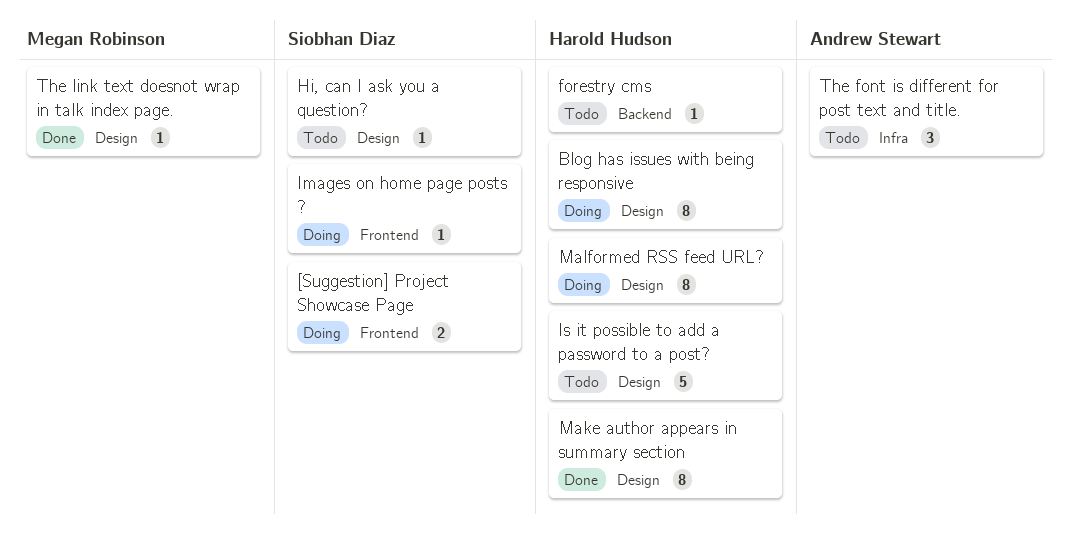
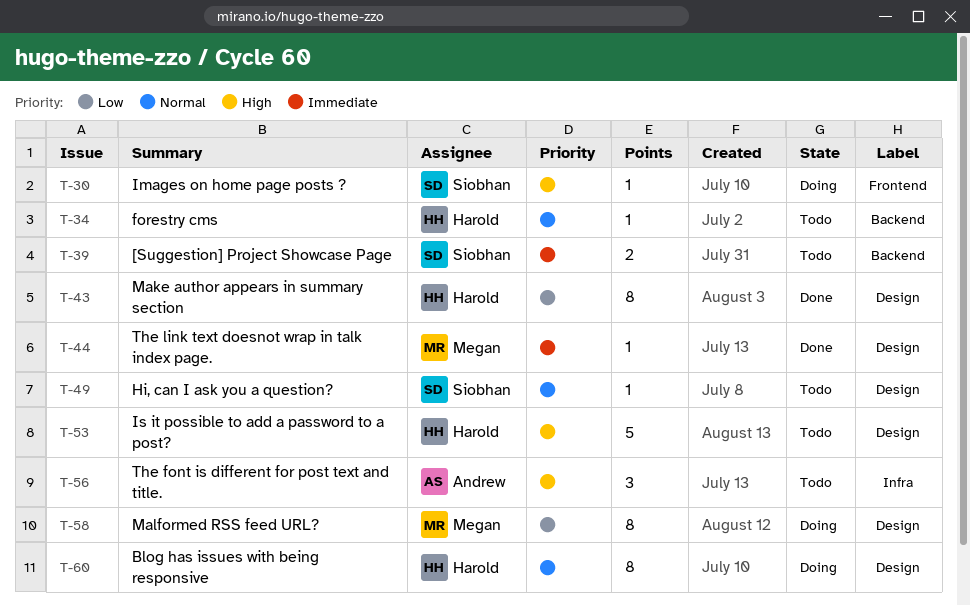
[Suggestion] Project Showcase Page, status: Doing -> Todo
[Suggestion] Project Showcase Page, label: Frontend -> Backend
Malformed RSS feed URL?, owner: Harold Hudson -> Megan Robinson

